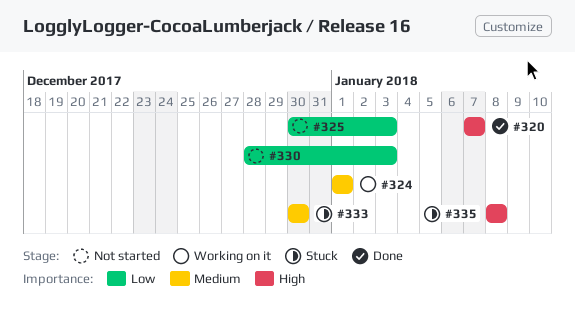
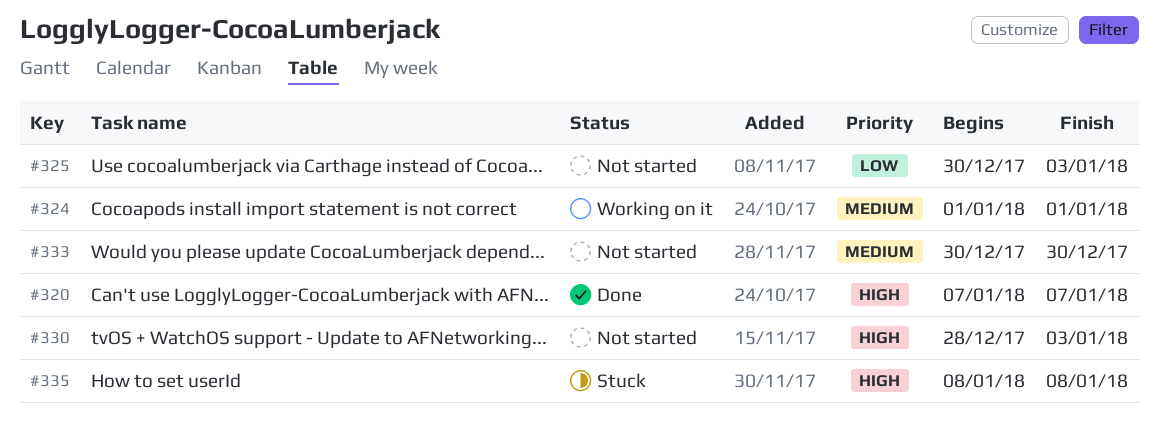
#330, priority: Low -> High
#333, status: Stuck -> Not started

